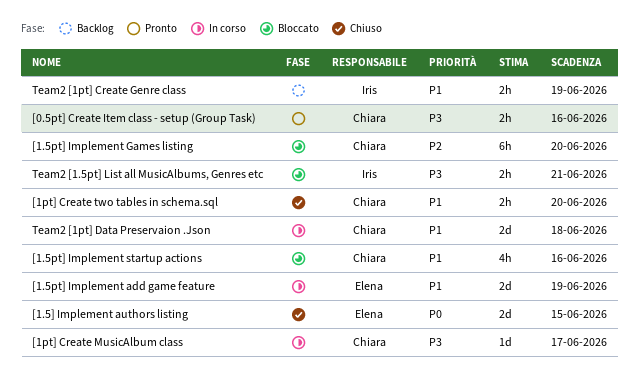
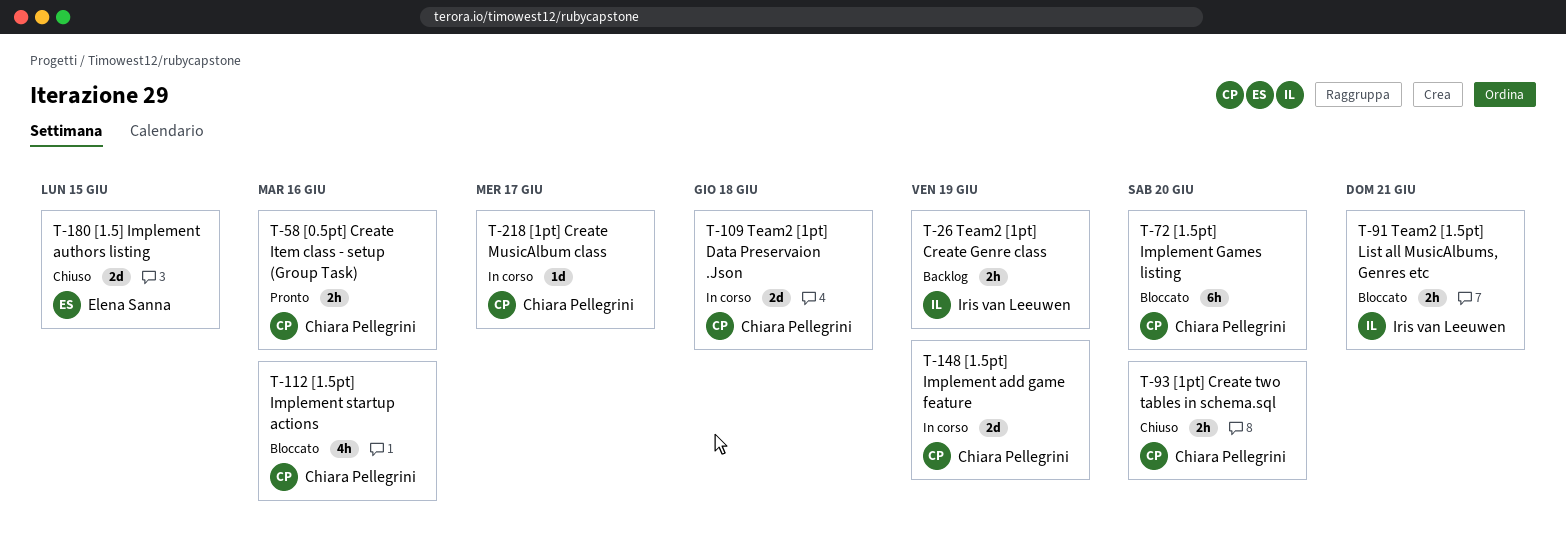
[1.5pt] Implement add game feature, owner: Elena Sanna -> Chiara Pellegrini

